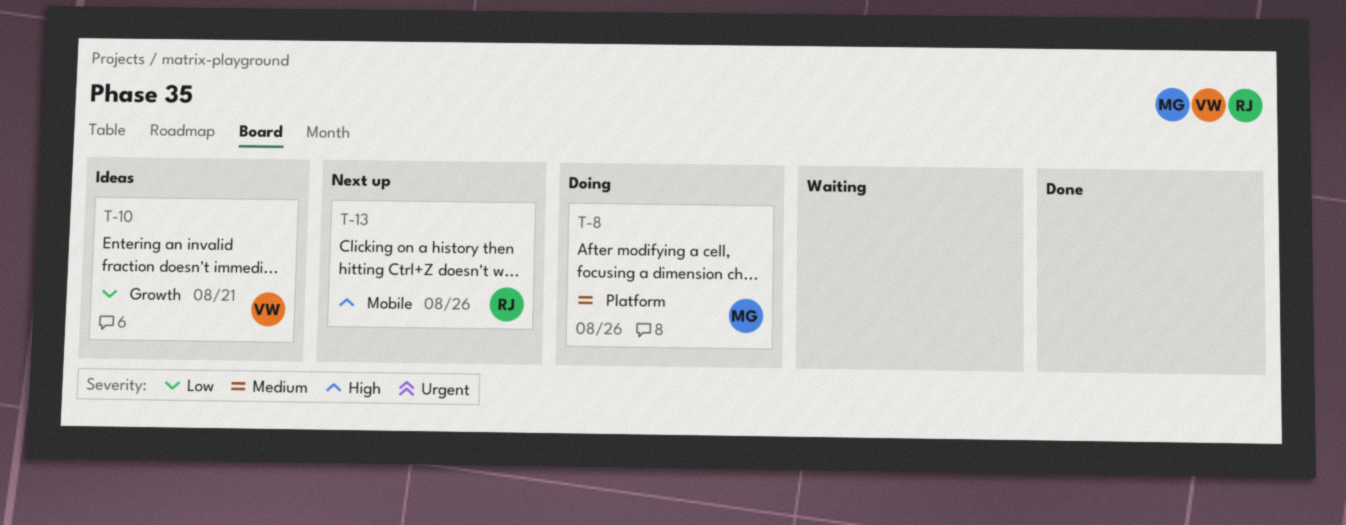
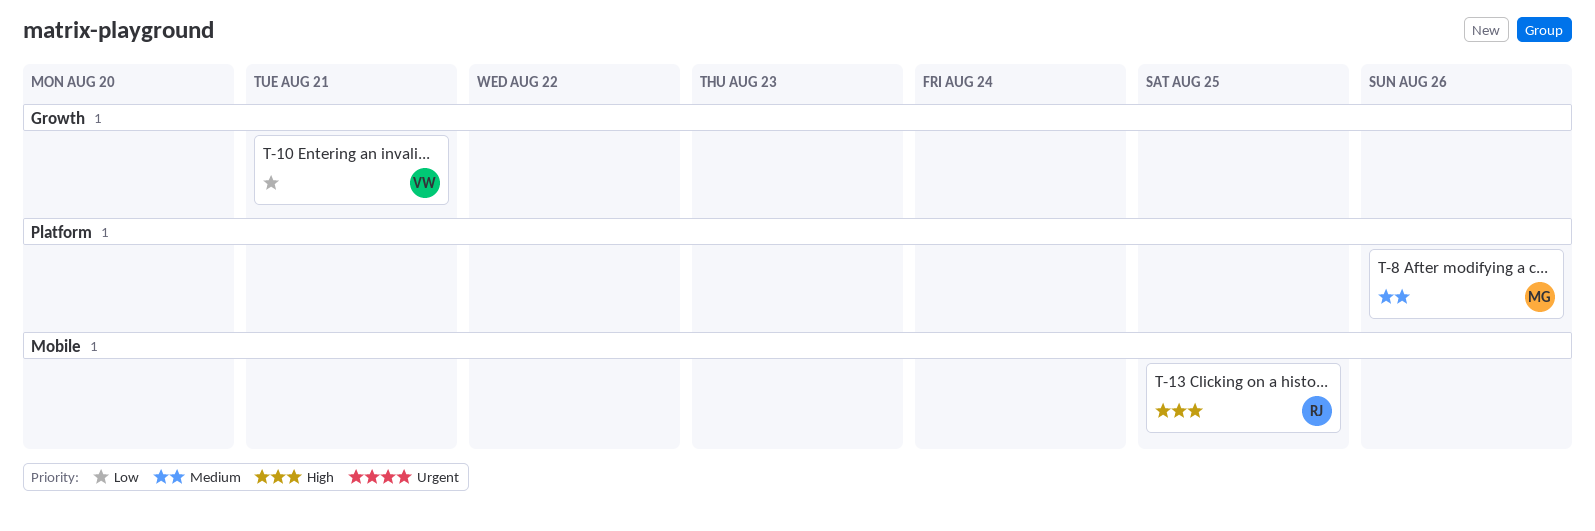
T-13, due: Aug 26 -> Aug 25

